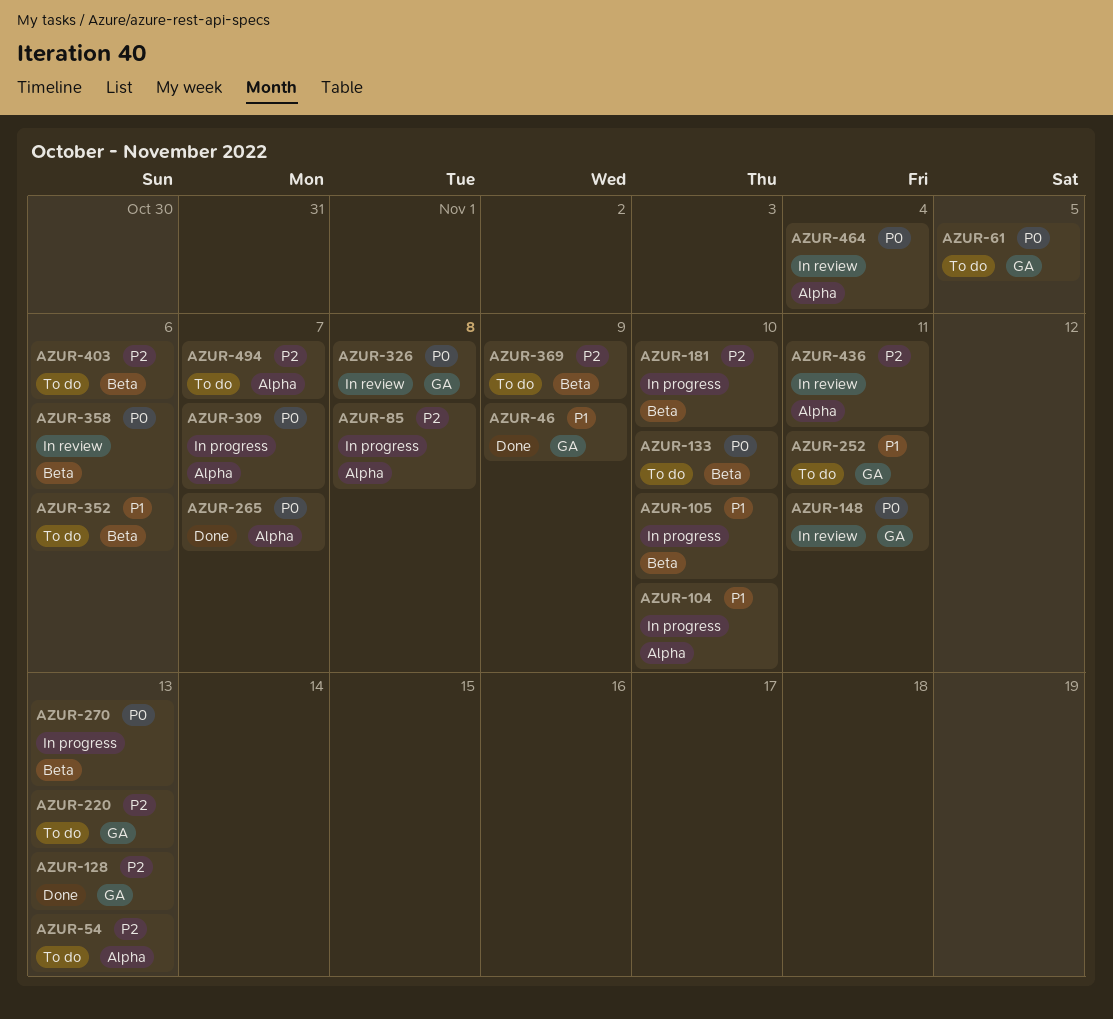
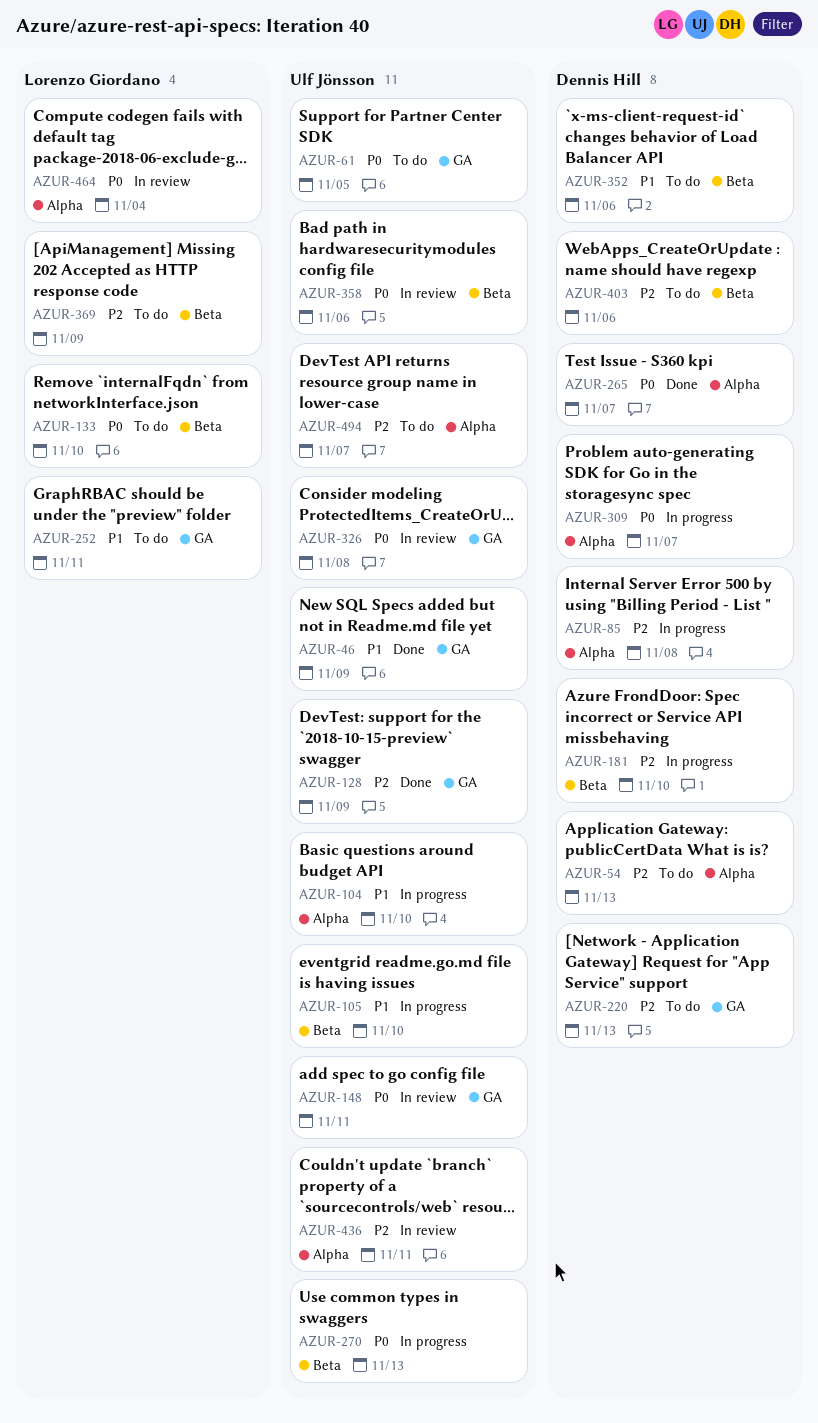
AZUR-128, due: Nov 13 -> Nov 9

